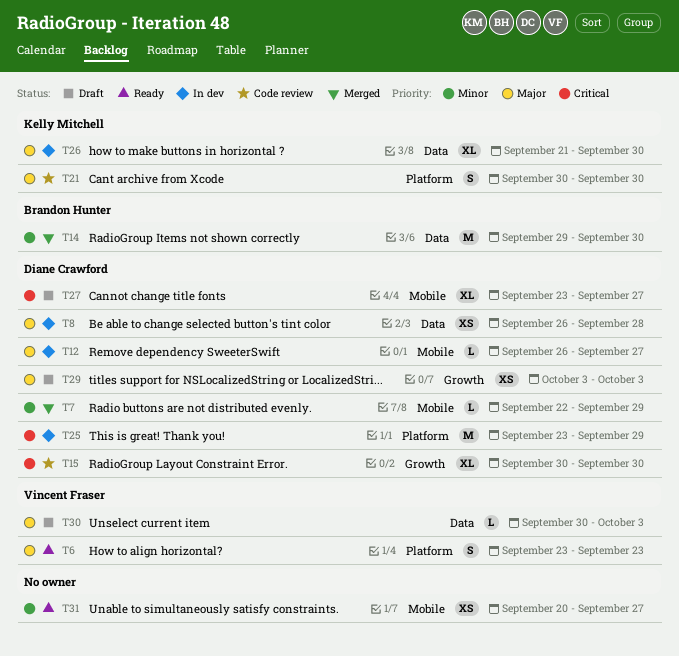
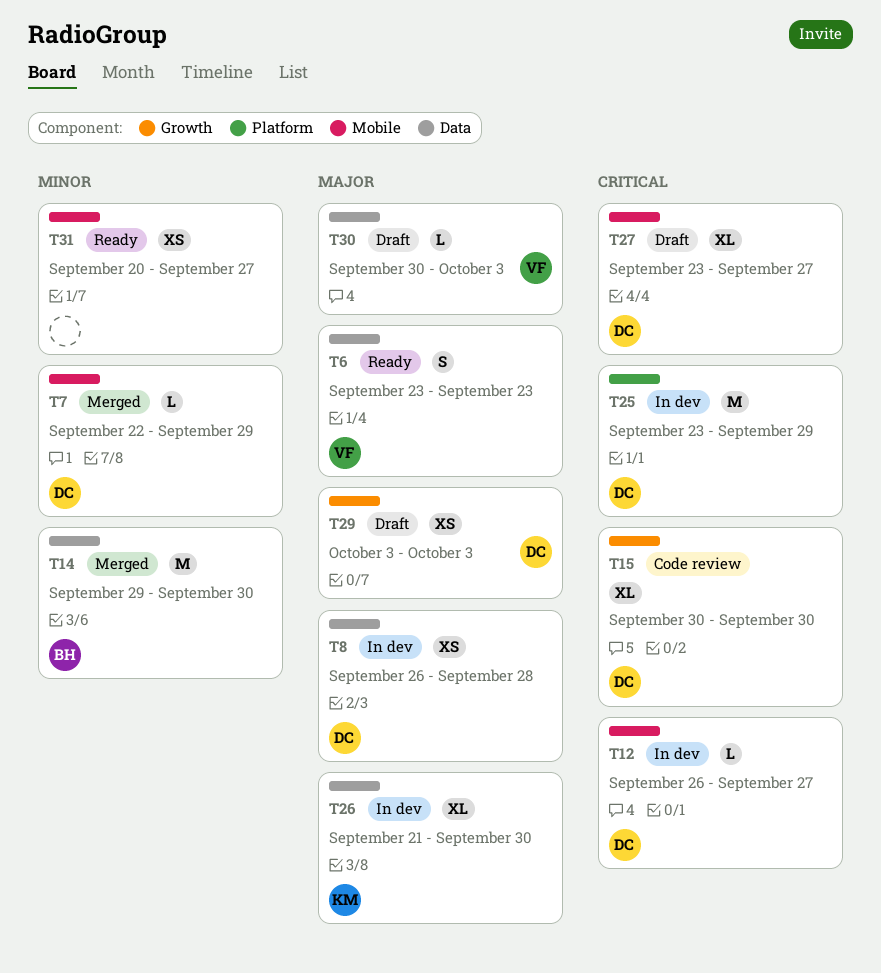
T6, label: Platform -> Data
T12, priority: Major -> Critical
T21: present -> none

